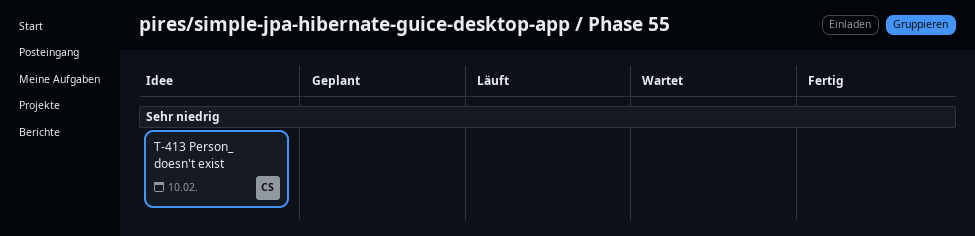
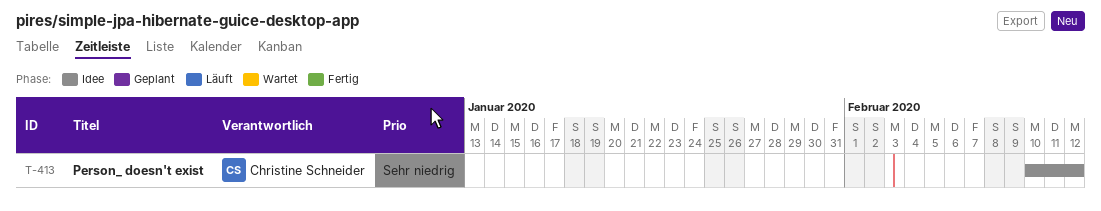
T-413, due: Feb 10 -> Feb 12

